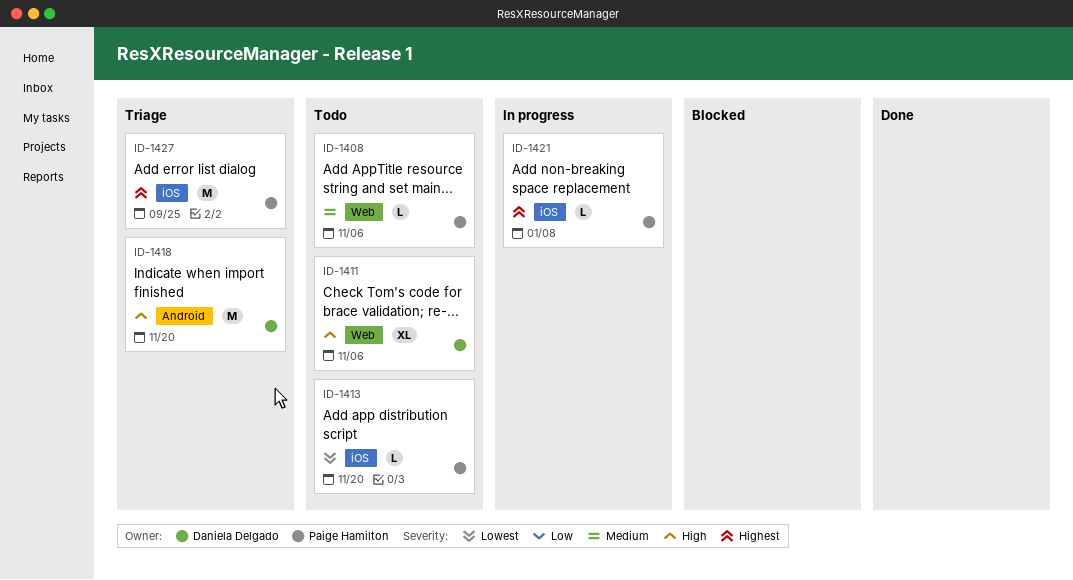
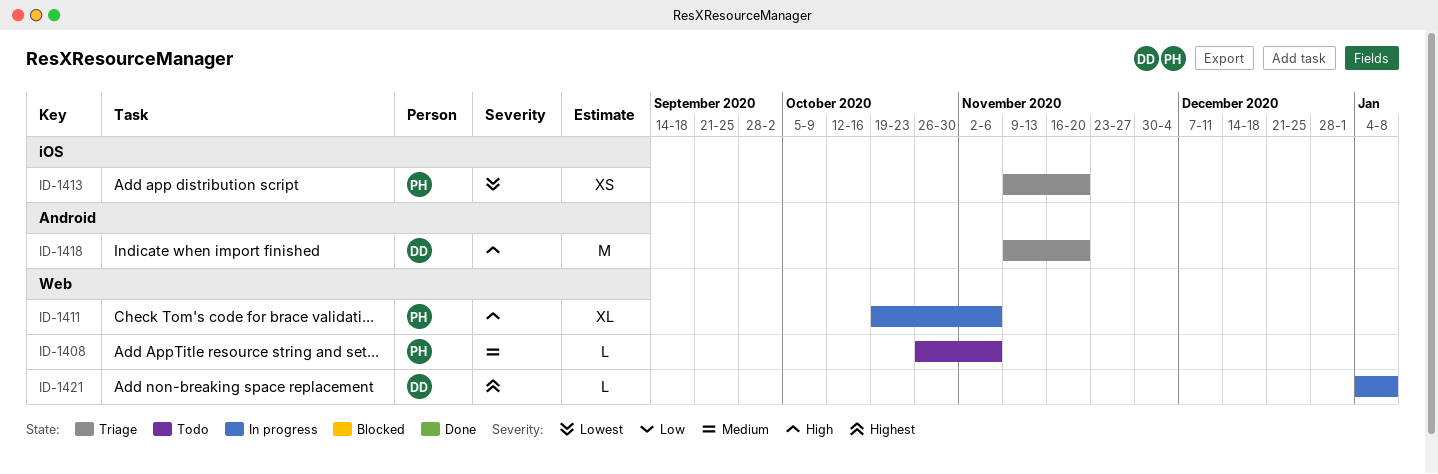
ID-1411, status: Todo -> In progress
ID-1411, owner: Daniela Delgado -> Paige Hamilton
ID-1413, status: Todo -> Triage
ID-1413, estimate: L -> XS
ID-1421, owner: Paige Hamilton -> Daniela Delgado
ID-1421, label: iOS -> Web
ID-1427: present -> none

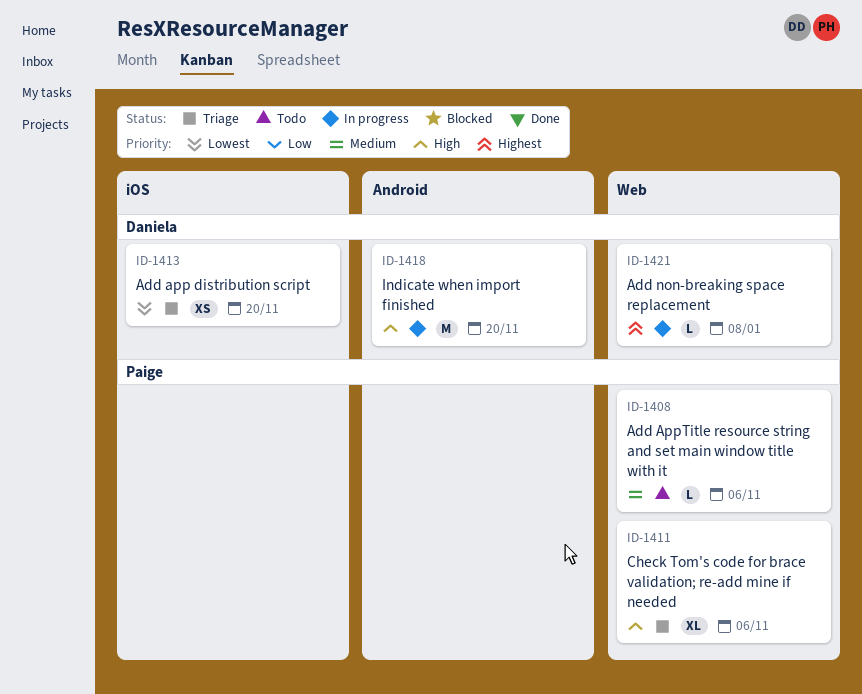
ID-1411, status: In progress -> Triage
ID-1413, owner: Paige -> Daniela
ID-1418, status: Triage -> In progress

